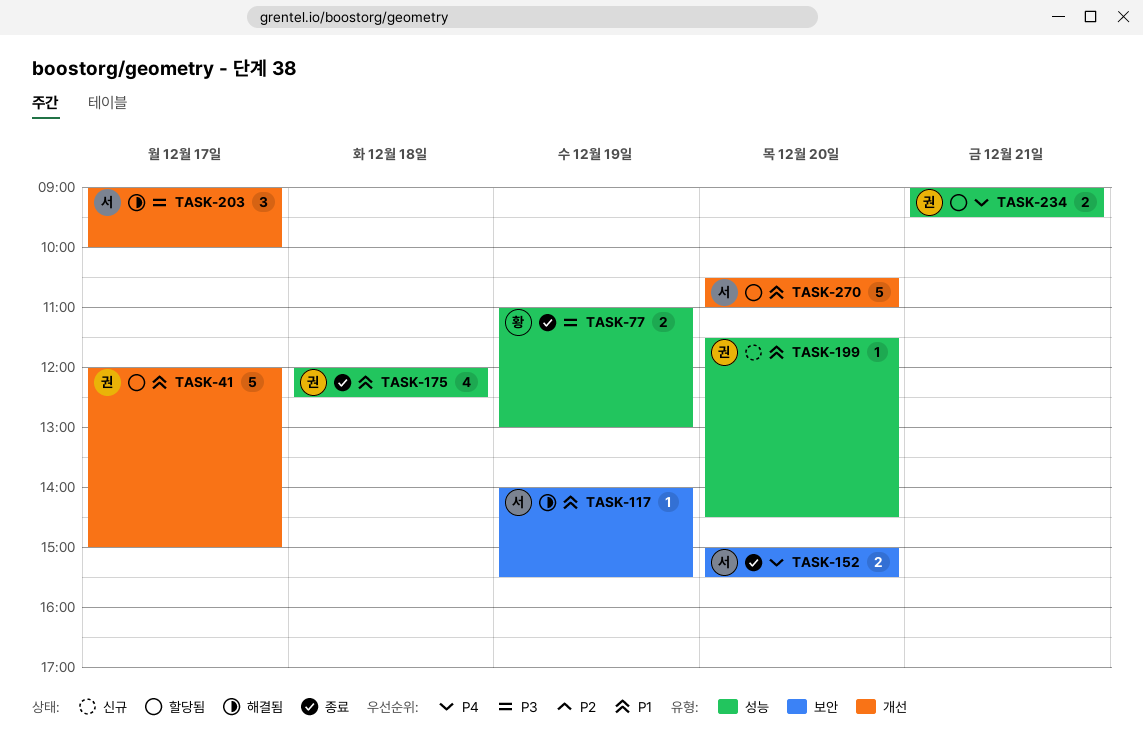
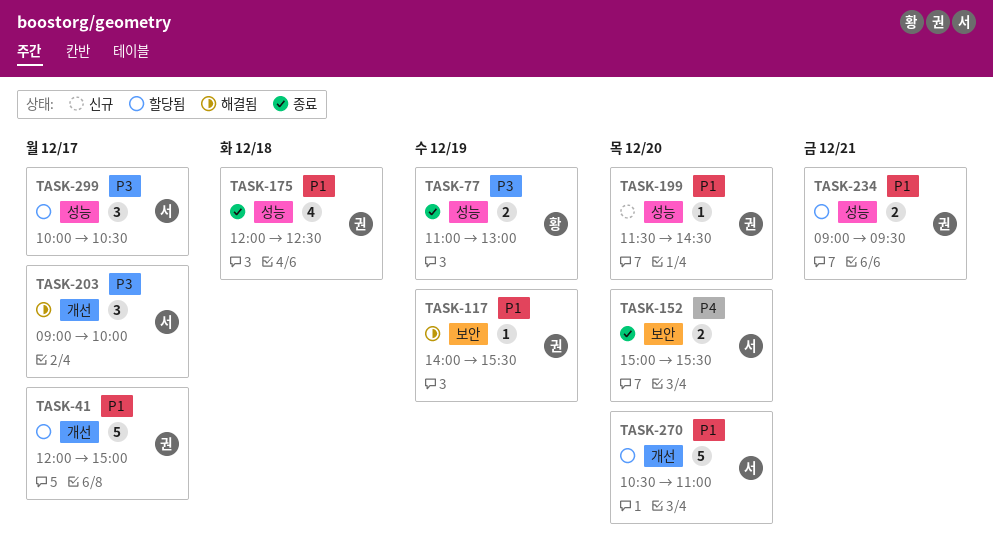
TASK-117, owner: 서 -> 권
TASK-234, priority: P4 -> P1
TASK-299: none -> present

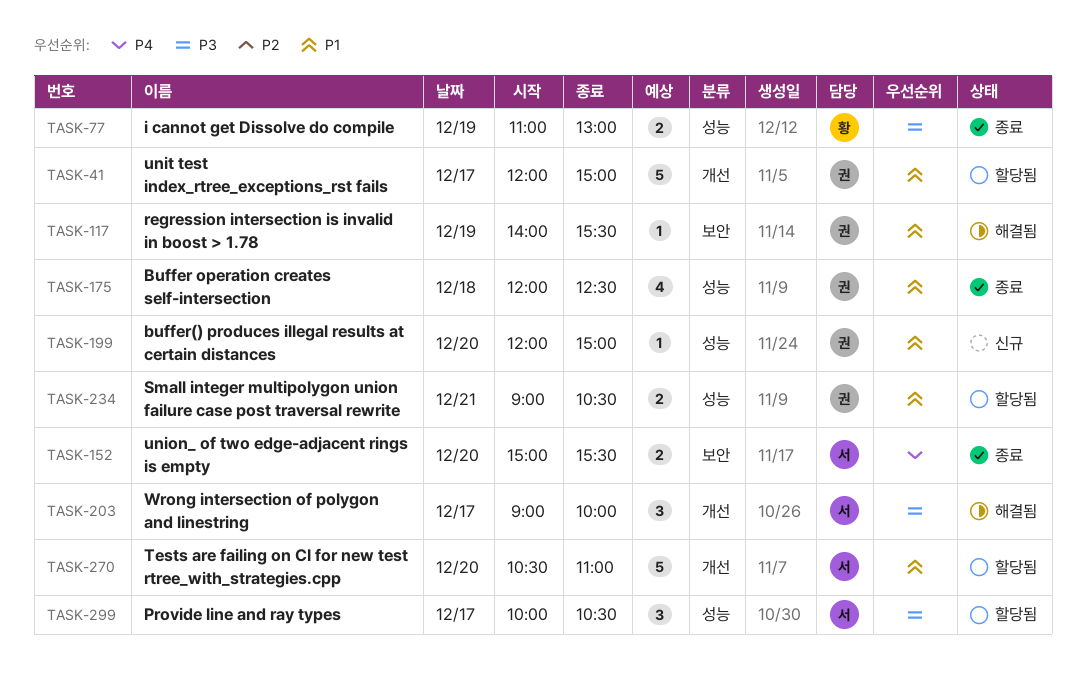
TASK-199, begins: 11:30 -> 12:00
TASK-199, ends: 14:30 -> 15:00
TASK-234, ends: 09:30 -> 10:30

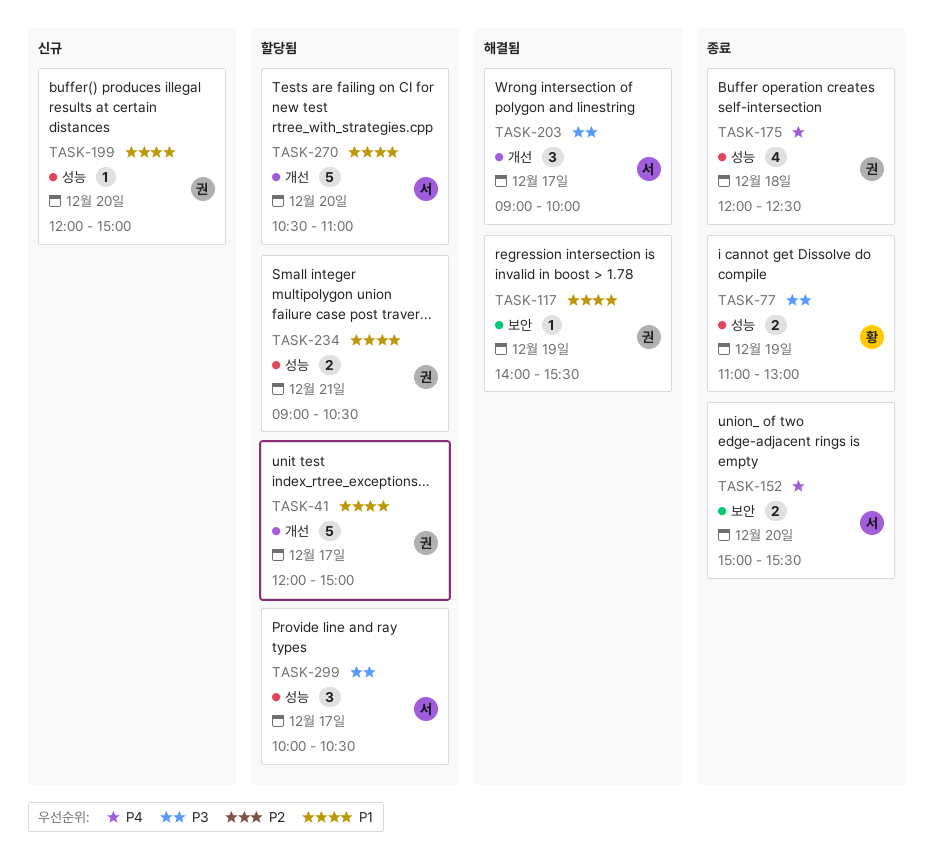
TASK-175, priority: P1 -> P4

